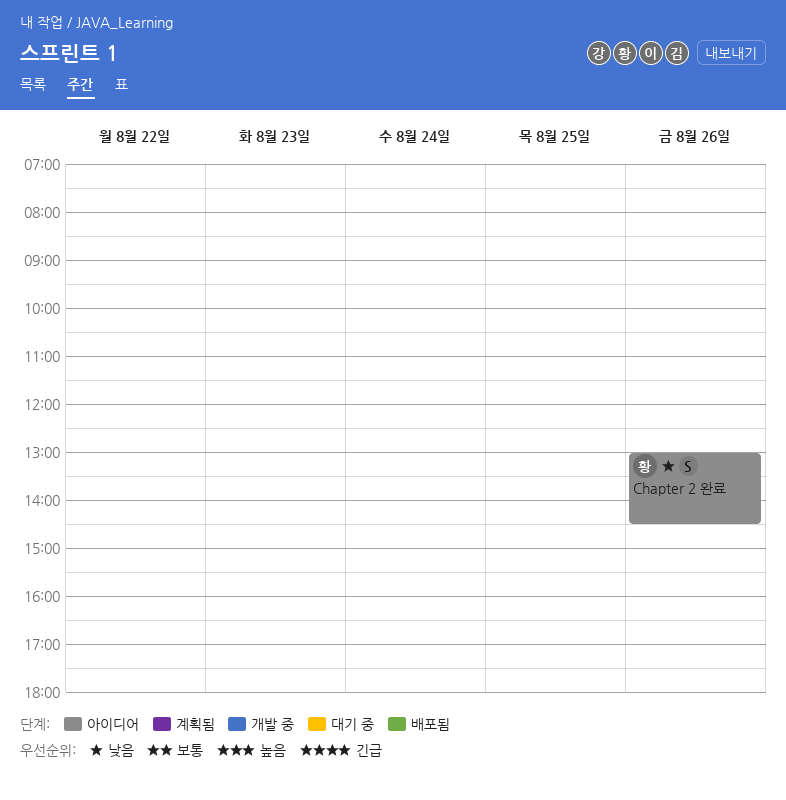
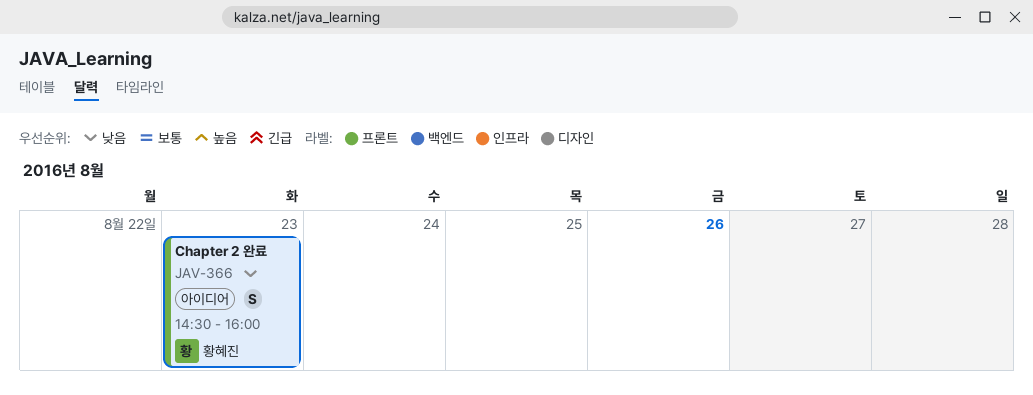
Chapter 2 완료, day: Aug 26 -> Aug 23
Chapter 2 완료, begins: 13:00 -> 14:30
Chapter 2 완료, ends: 14:30 -> 16:00

